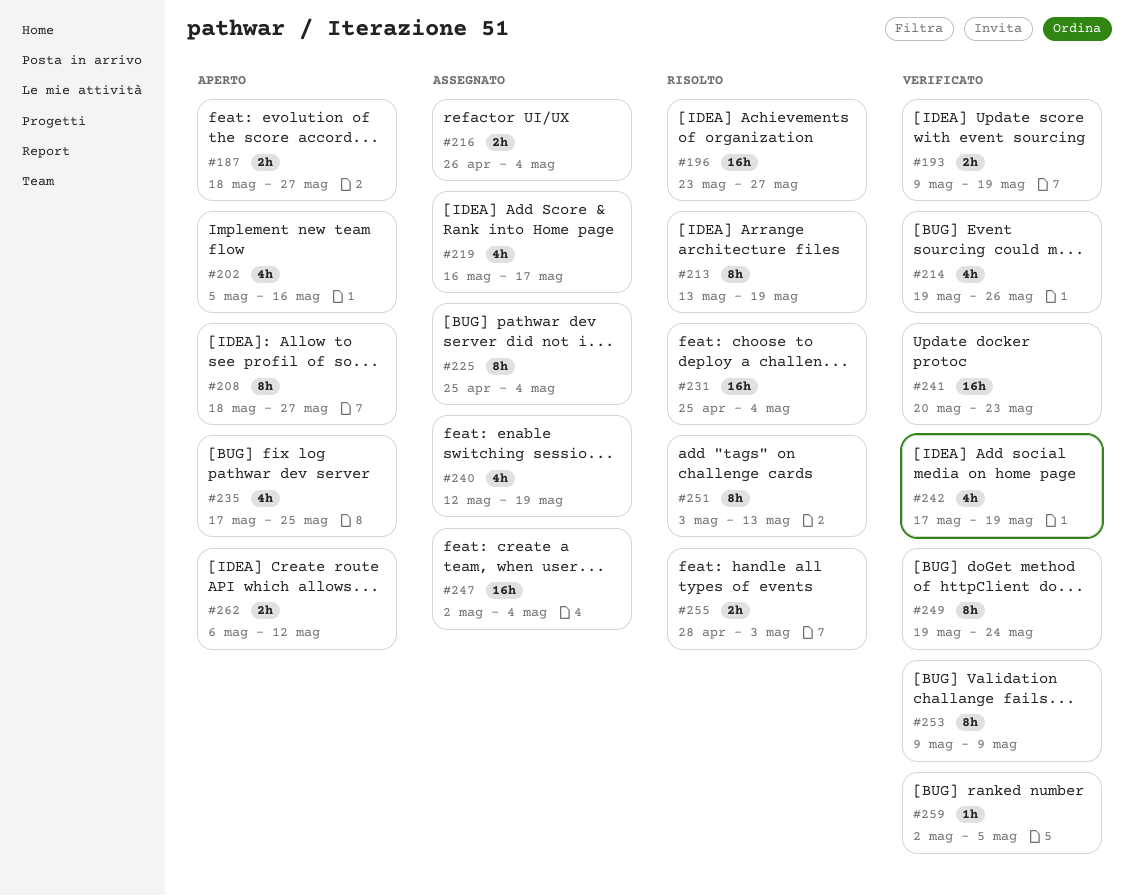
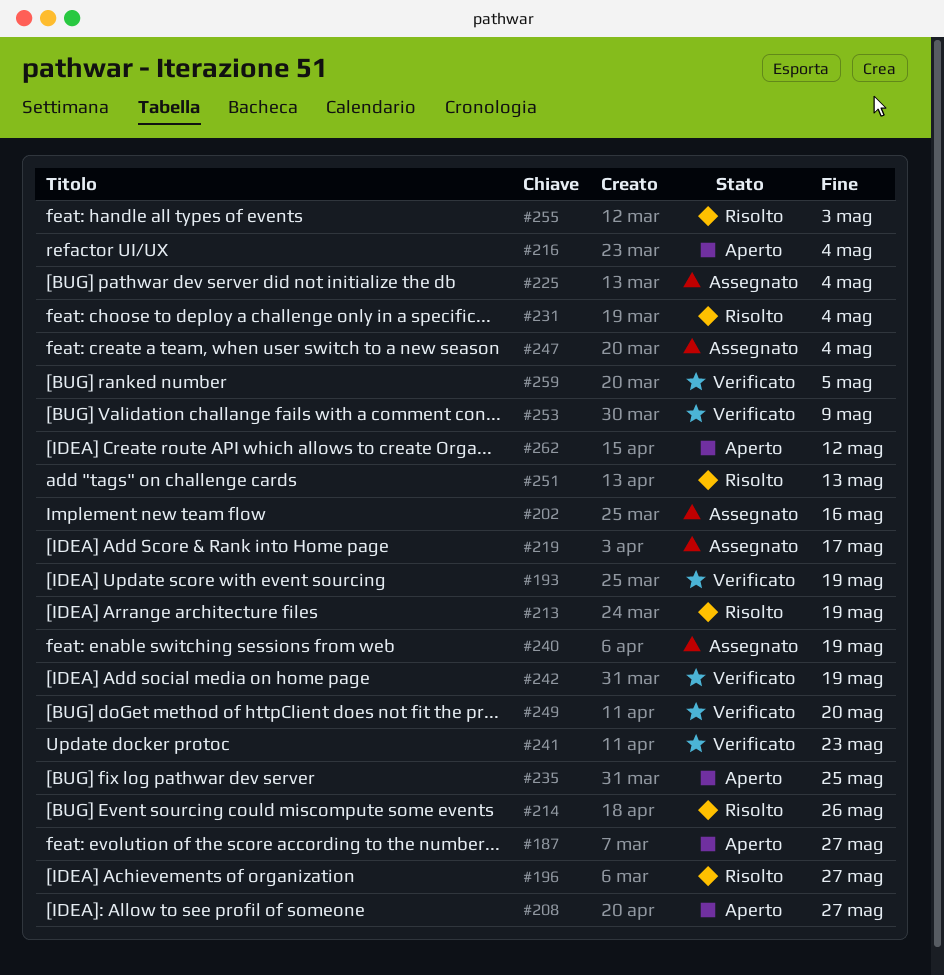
#202, status: Aperto -> Assegnato
#214, status: Verificato -> Risolto
#216, status: Assegnato -> Aperto
#249, due: May 24 -> May 20

